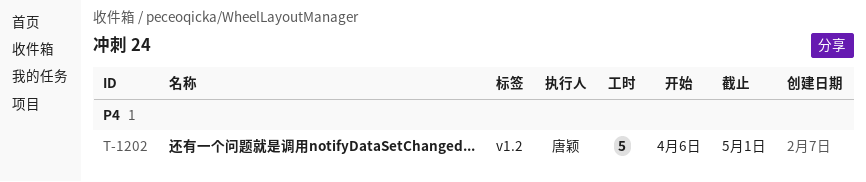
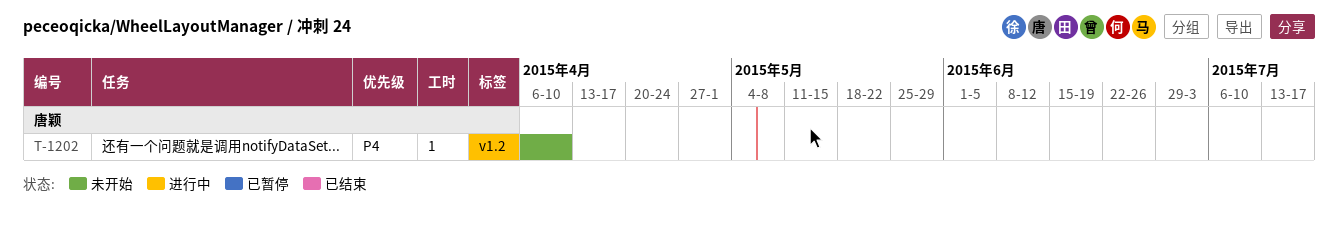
T-1202, estimate: 5 -> 1
T-1202, due: May 1 -> Apr 10

